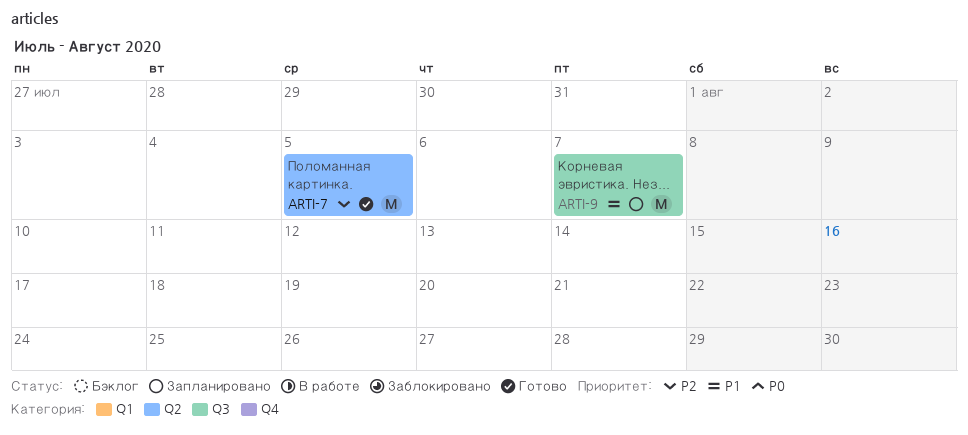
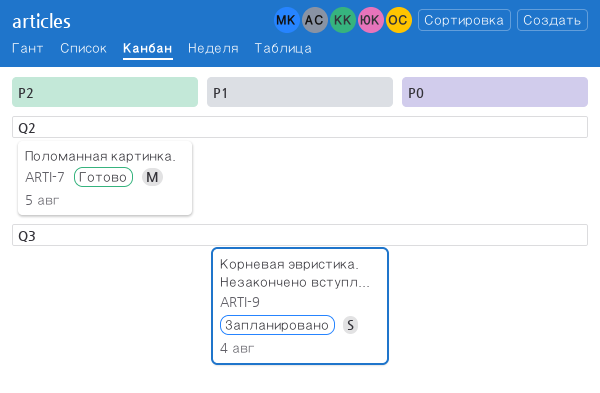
ARTI-9, estimate: M -> S
ARTI-9, due: Aug 7 -> Aug 4

